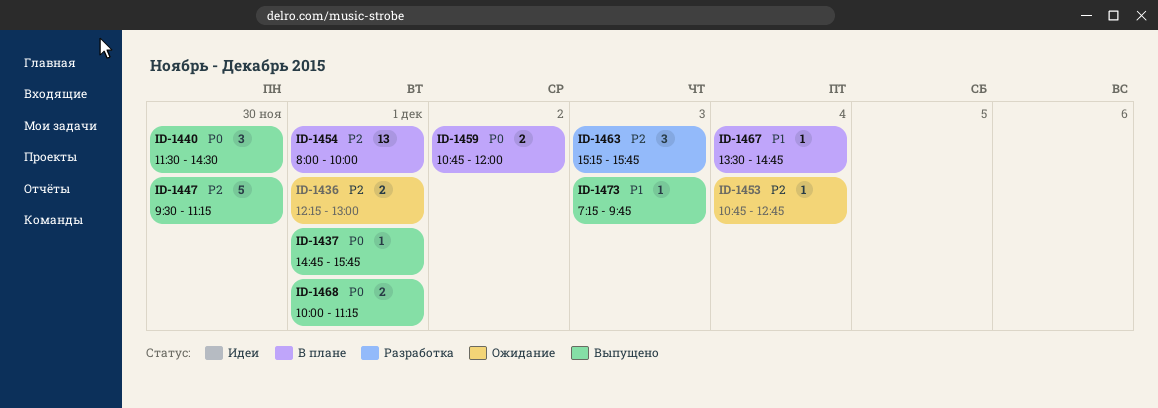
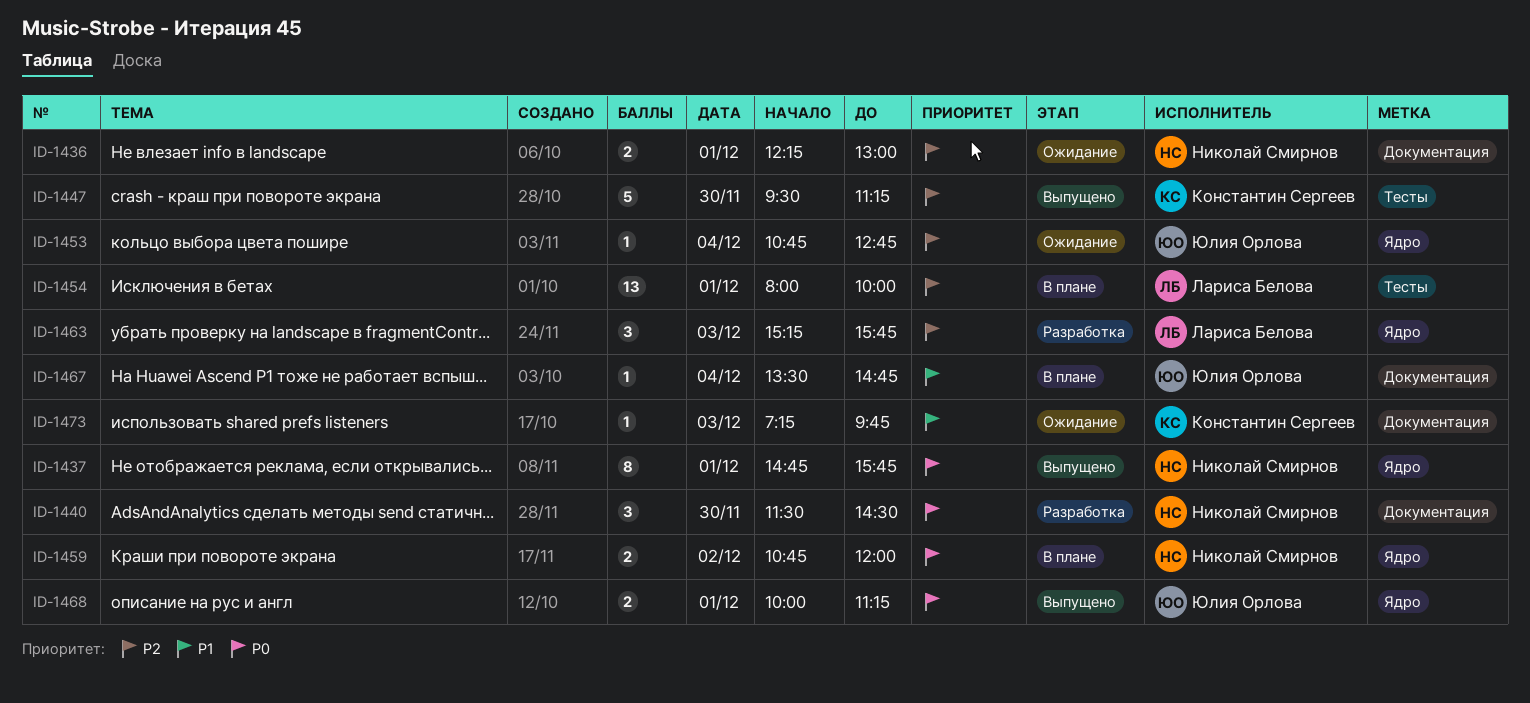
ID-1437, estimate: 1 -> 8
ID-1440, status: Выпущено -> Разработка
ID-1473, status: Выпущено -> Ожидание

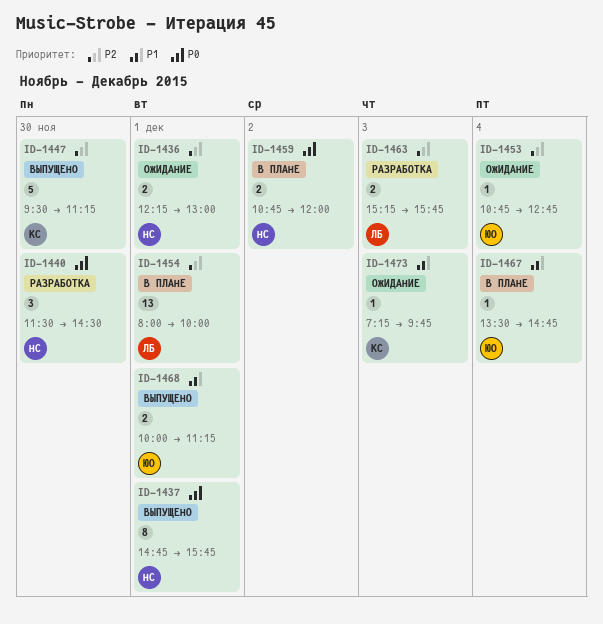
ID-1463, estimate: 3 -> 2
ID-1468, priority: P0 -> P1

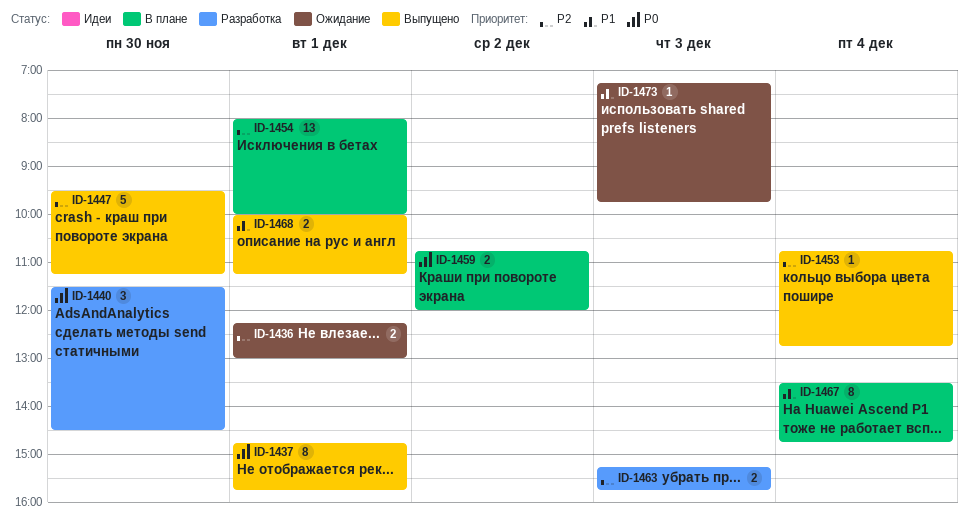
ID-1453, status: Ожидание -> Выпущено
ID-1467, estimate: 1 -> 8

